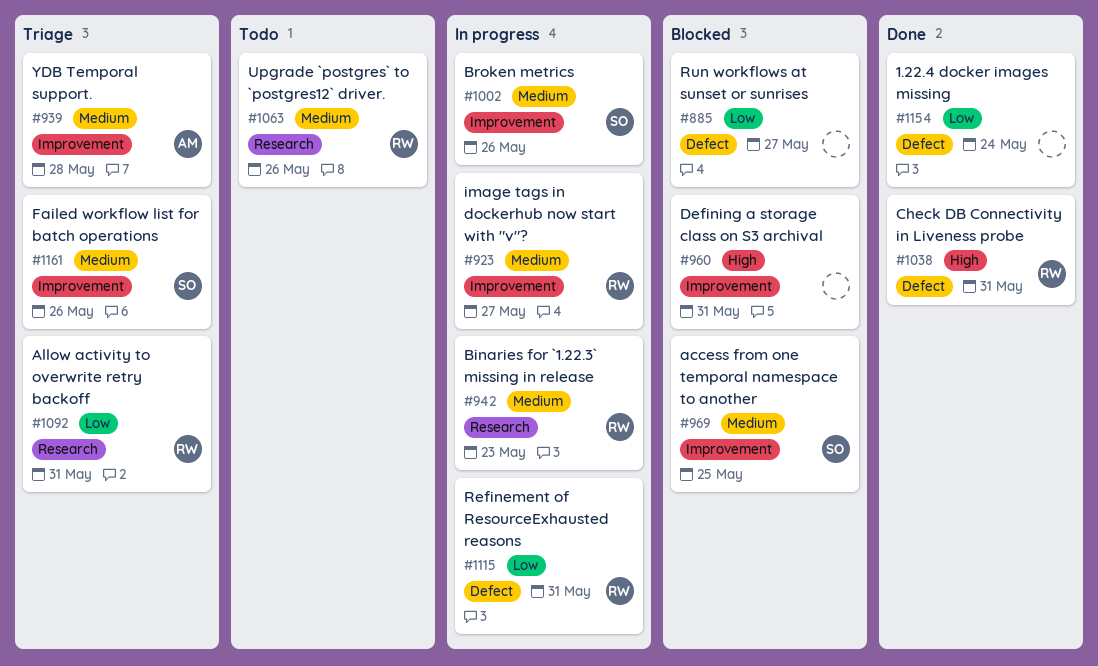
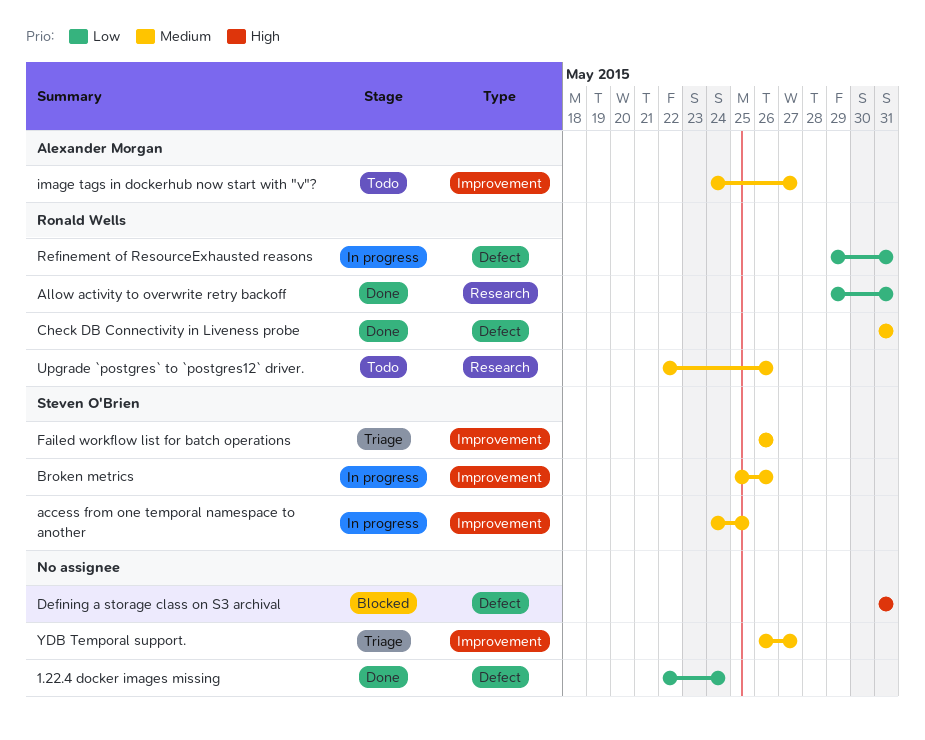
access from one temporal namespace to another, status: Blocked -> In progress
Allow activity to overwrite retry backoff, status: Triage -> Done
Binaries for `1.22.3` missing in release: present -> none
Check DB Connectivity in Liveness probe, priority: High -> Medium
Defining a storage class on S3 archival, label: Improvement -> Defect
image tags in dockerhub now start with "v"?, status: In progress -> Todo
image tags in dockerhub now start with "v"?, owner: Ronald Wells -> Alexander Morgan
Run workflows at sunset or sunrises: present -> none
YDB Temporal support., owner: Alexander Morgan -> none
YDB Temporal support., due: May 28 -> May 27

